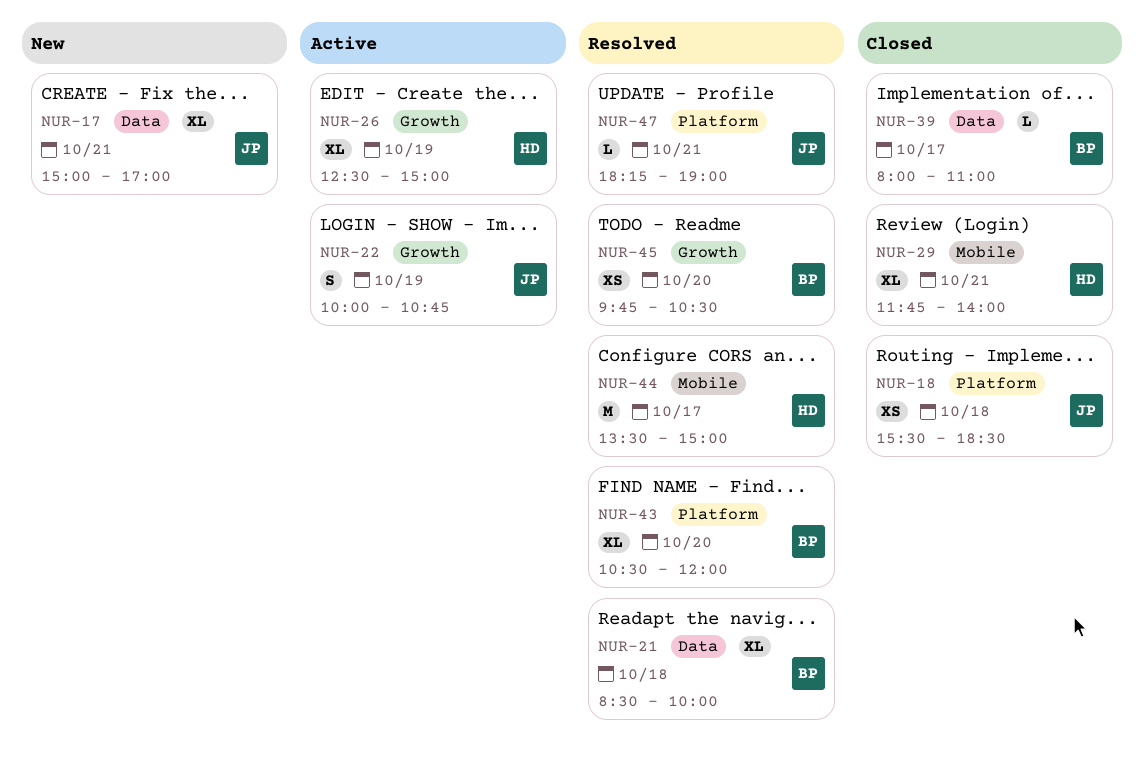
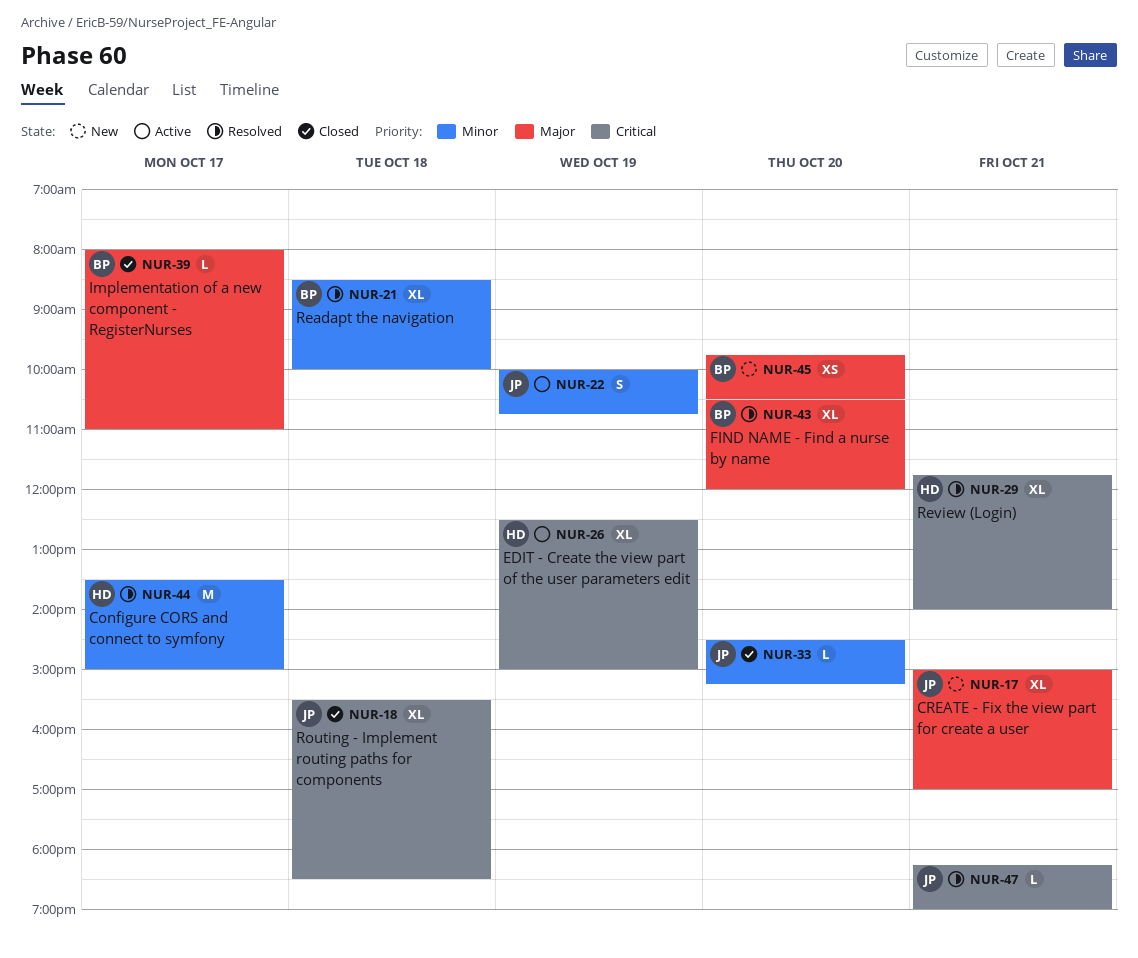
NUR-18, estimate: XS -> XL
NUR-29, status: Closed -> Resolved
NUR-33: none -> present
NUR-45, status: Resolved -> New

